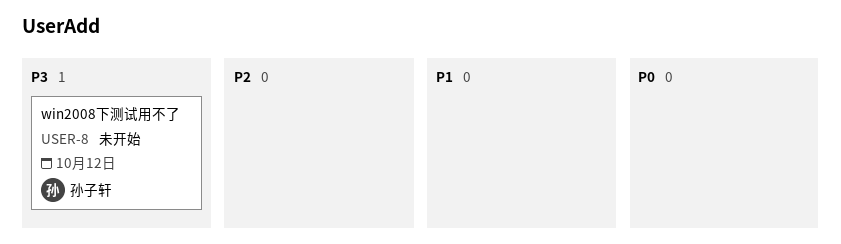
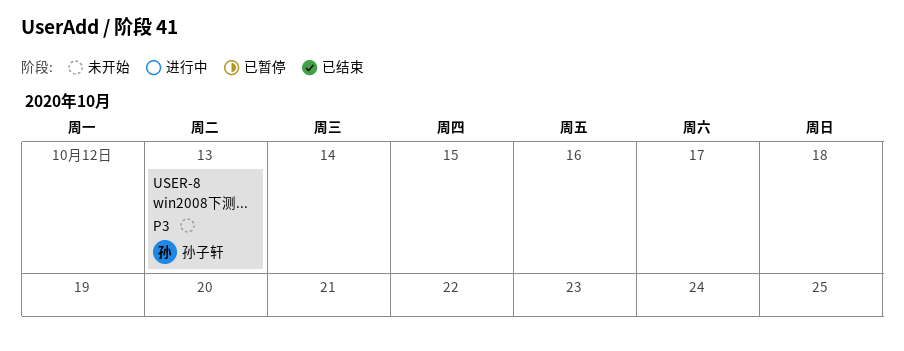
USER-8, due: Oct 12 -> Oct 13

